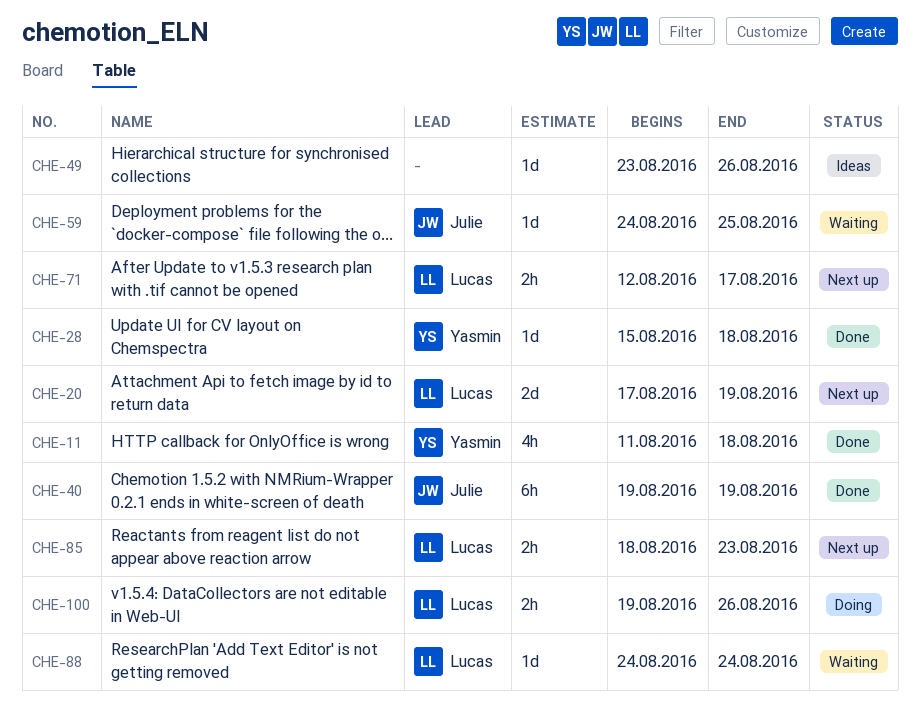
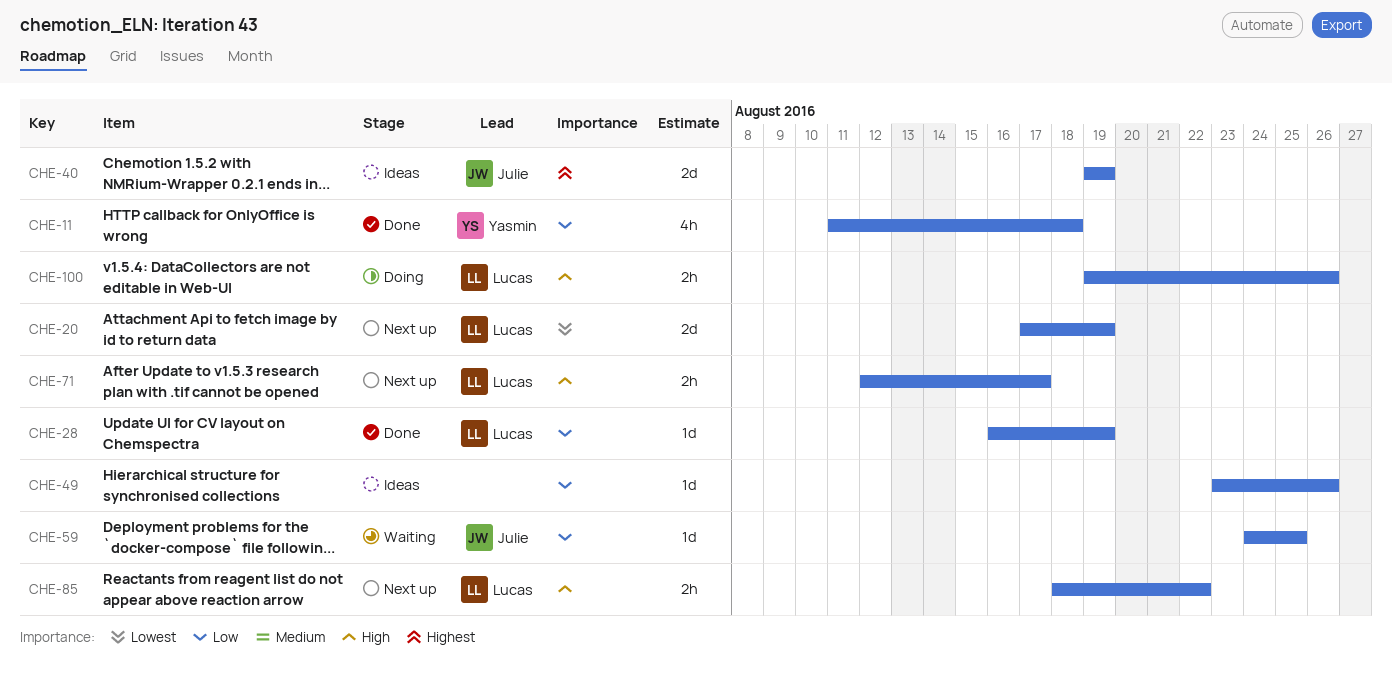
CHE-28, owner: Yasmin -> Lucas
CHE-28, start: Aug 15 -> Aug 16
CHE-28, due: Aug 18 -> Aug 19
CHE-40, status: Done -> Ideas
CHE-40, estimate: 6h -> 2d
CHE-85, due: Aug 23 -> Aug 22
CHE-88: present -> none

